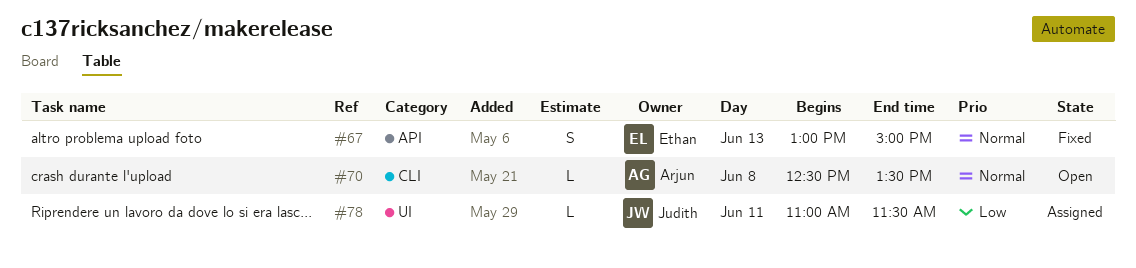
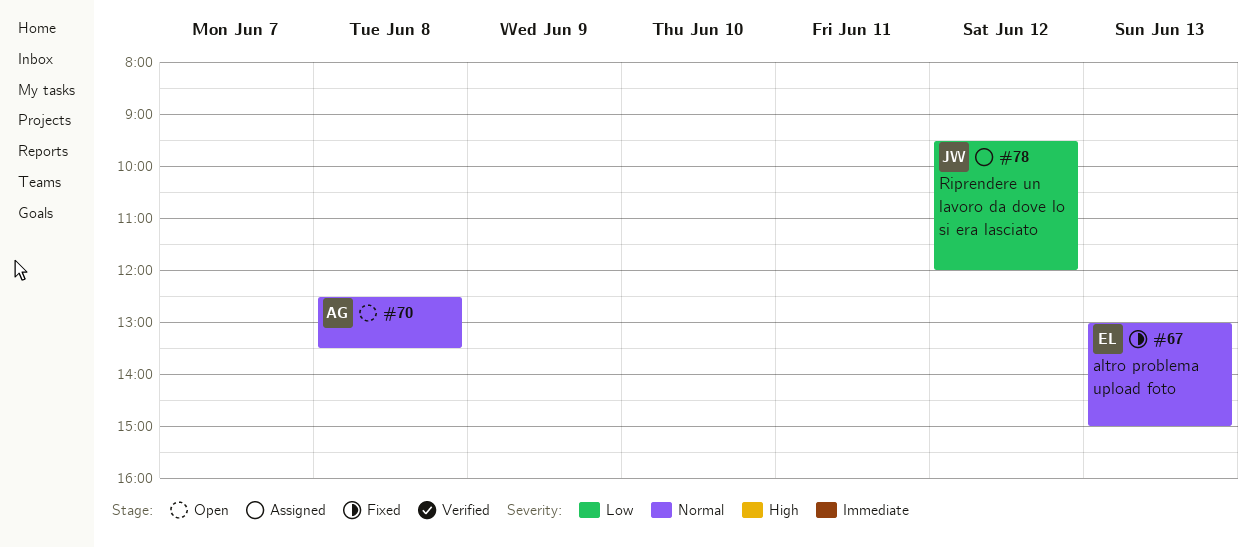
#78, day: Jun 11 -> Jun 12
#78, begins: 11:00 -> 09:30
#78, ends: 11:30 -> 12:00

